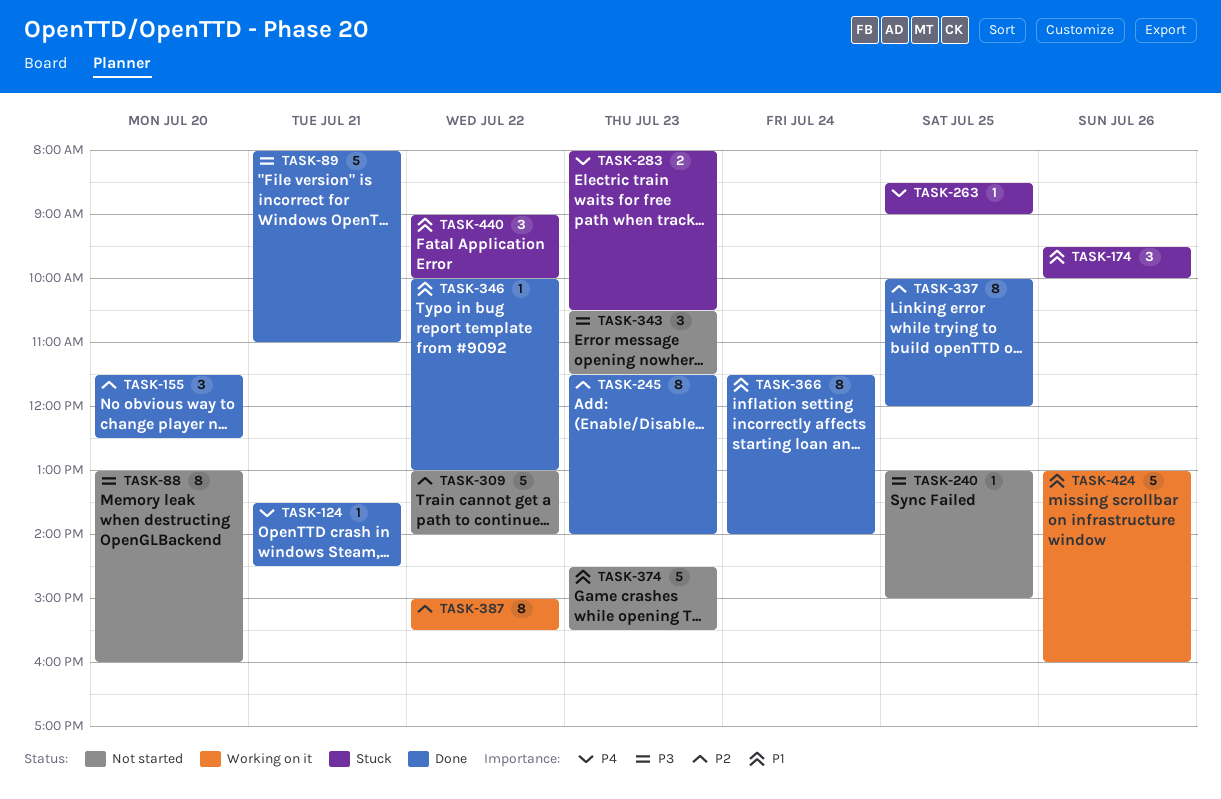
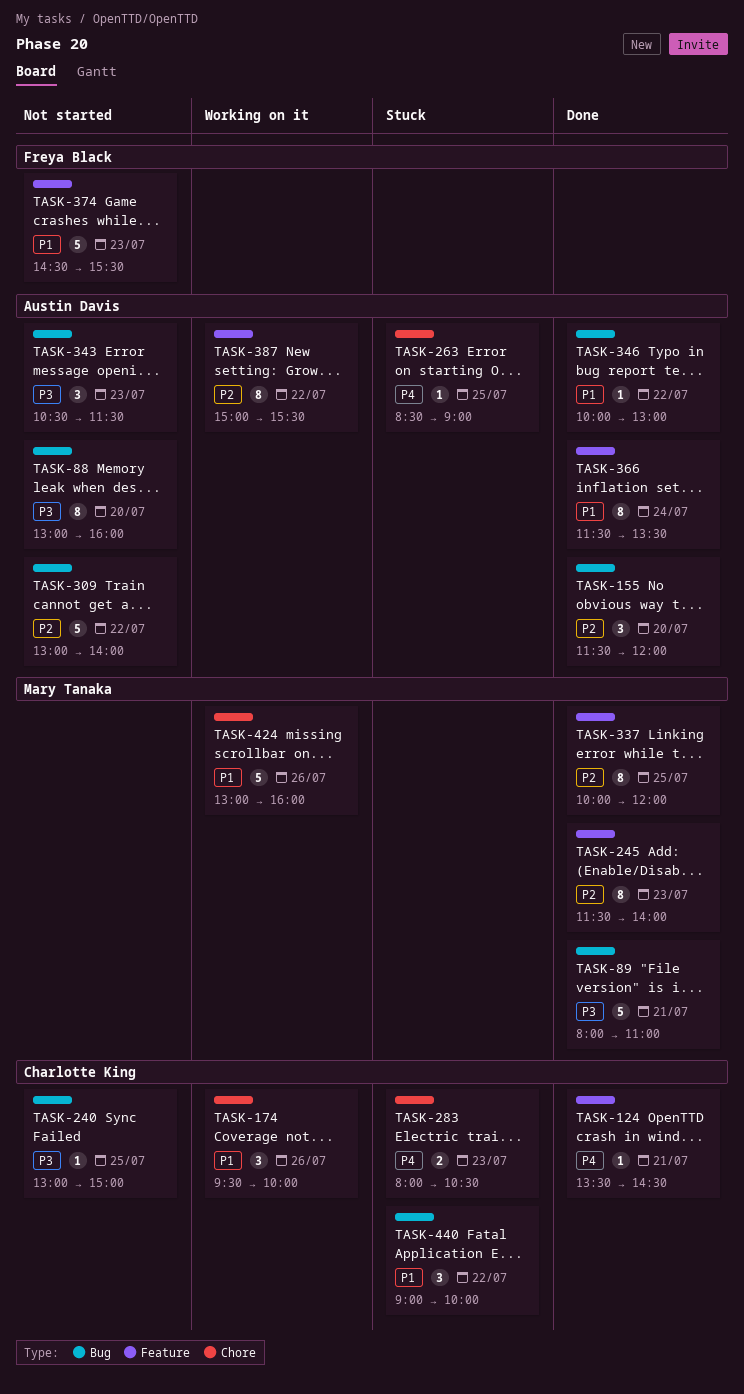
TASK-155, ends: 12:30 -> 12:00
TASK-174, status: Stuck -> Working on it
TASK-366, ends: 14:00 -> 13:30

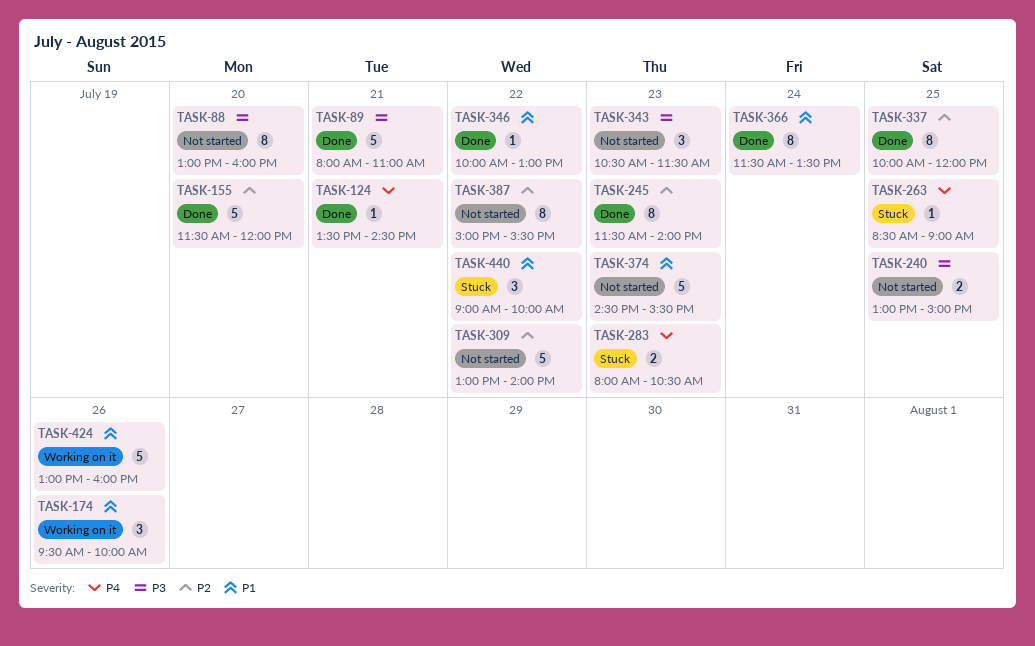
TASK-155, estimate: 3 -> 5
TASK-240, estimate: 1 -> 2
TASK-387, status: Working on it -> Not started

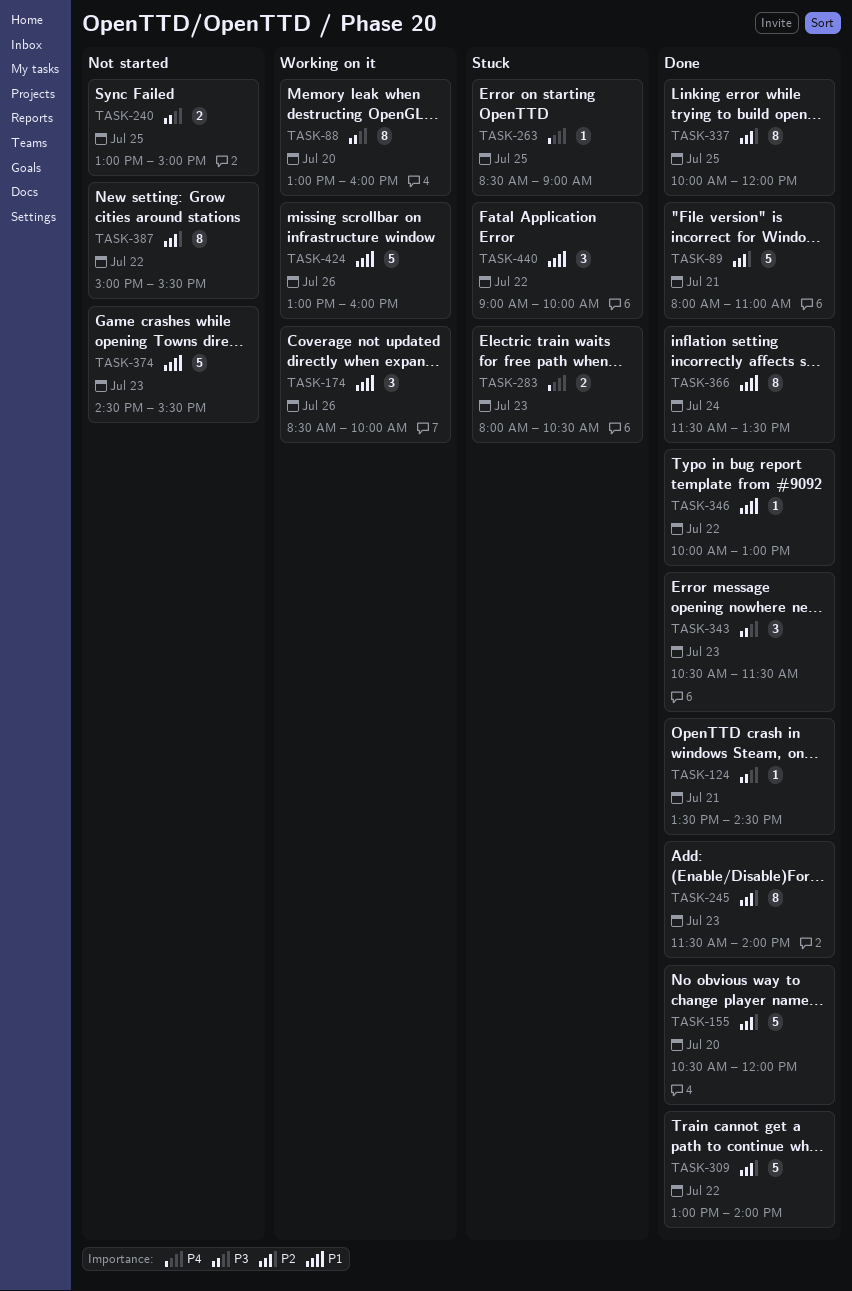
TASK-88, status: Not started -> Working on it
TASK-89, priority: P3 -> P2
TASK-124, priority: P4 -> P3
TASK-155, begins: 11:30 -> 10:30
TASK-174, begins: 09:30 -> 08:30
TASK-309, status: Not started -> Done
TASK-343, status: Not started -> Done

